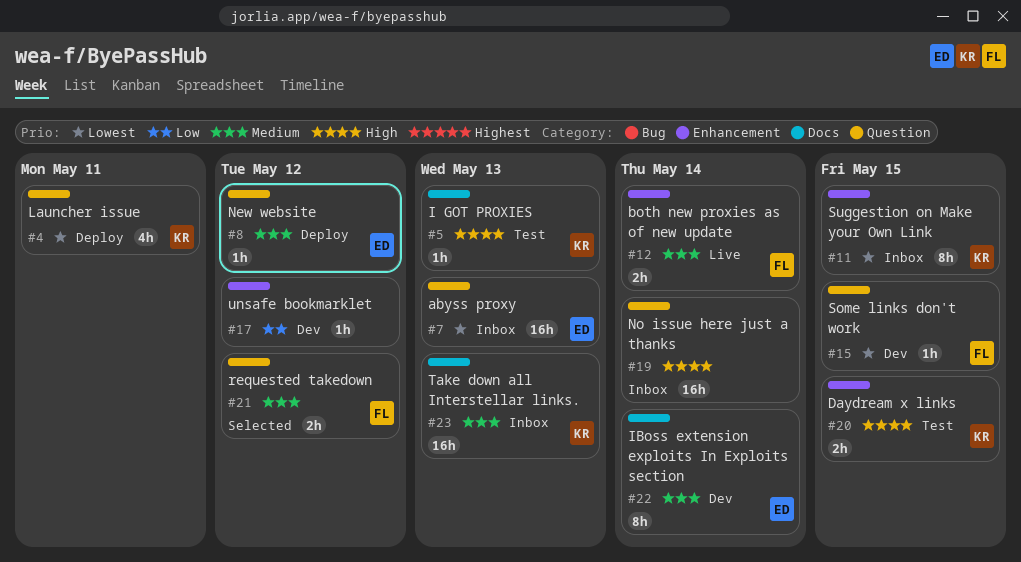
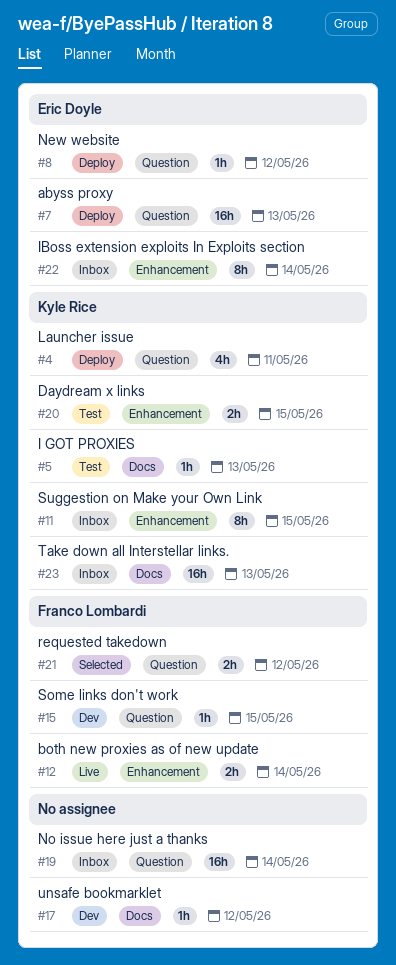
#7, status: Inbox -> Deploy
#17, label: Enhancement -> Docs
#22, status: Dev -> Inbox
#22, label: Docs -> Enhancement

